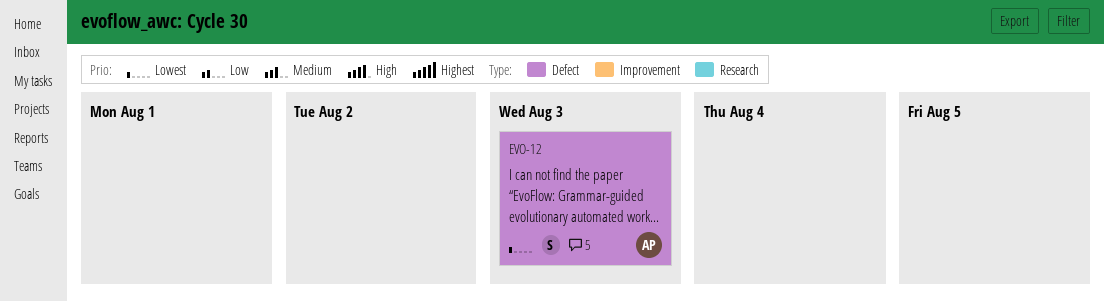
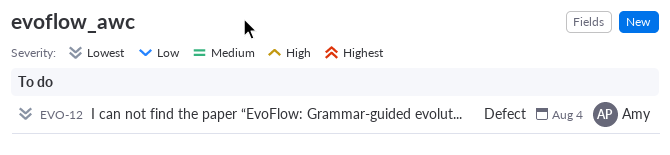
EVO-12, due: Aug 3 -> Aug 4

